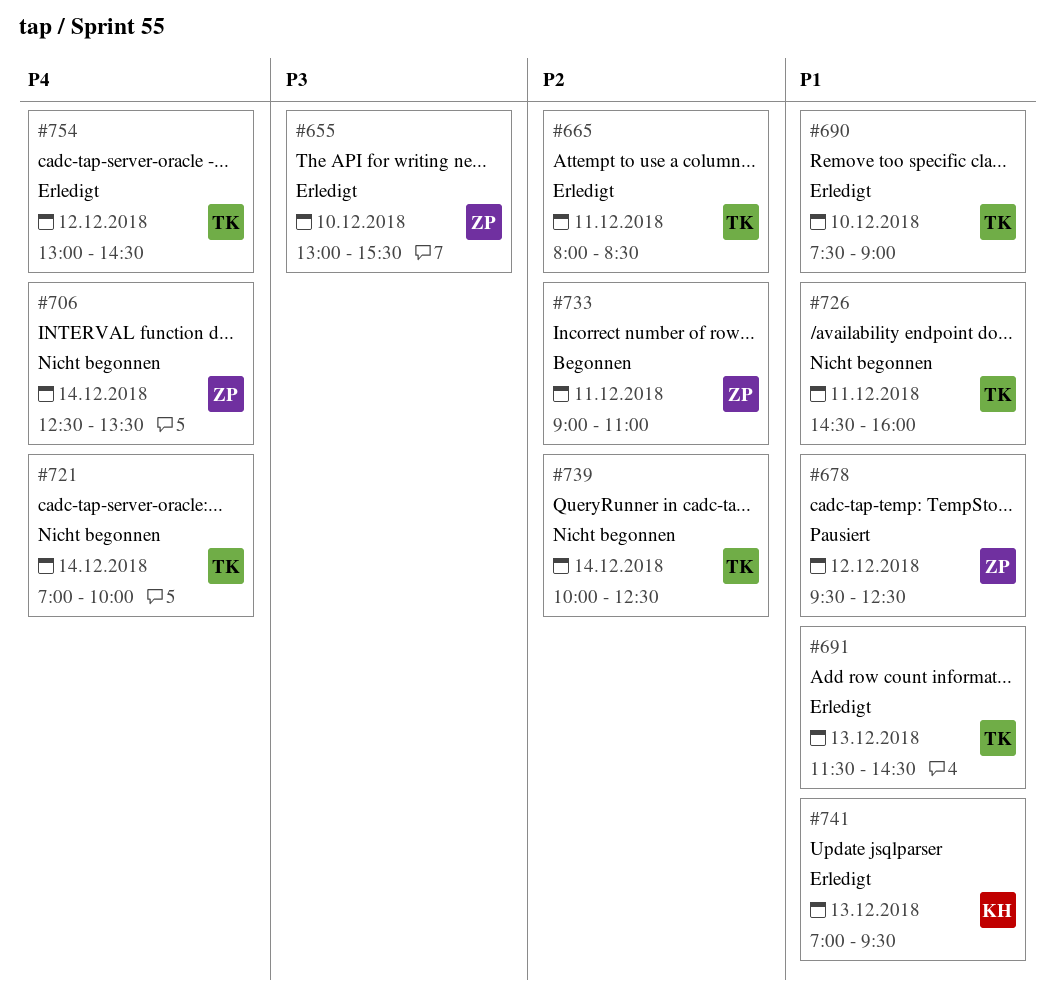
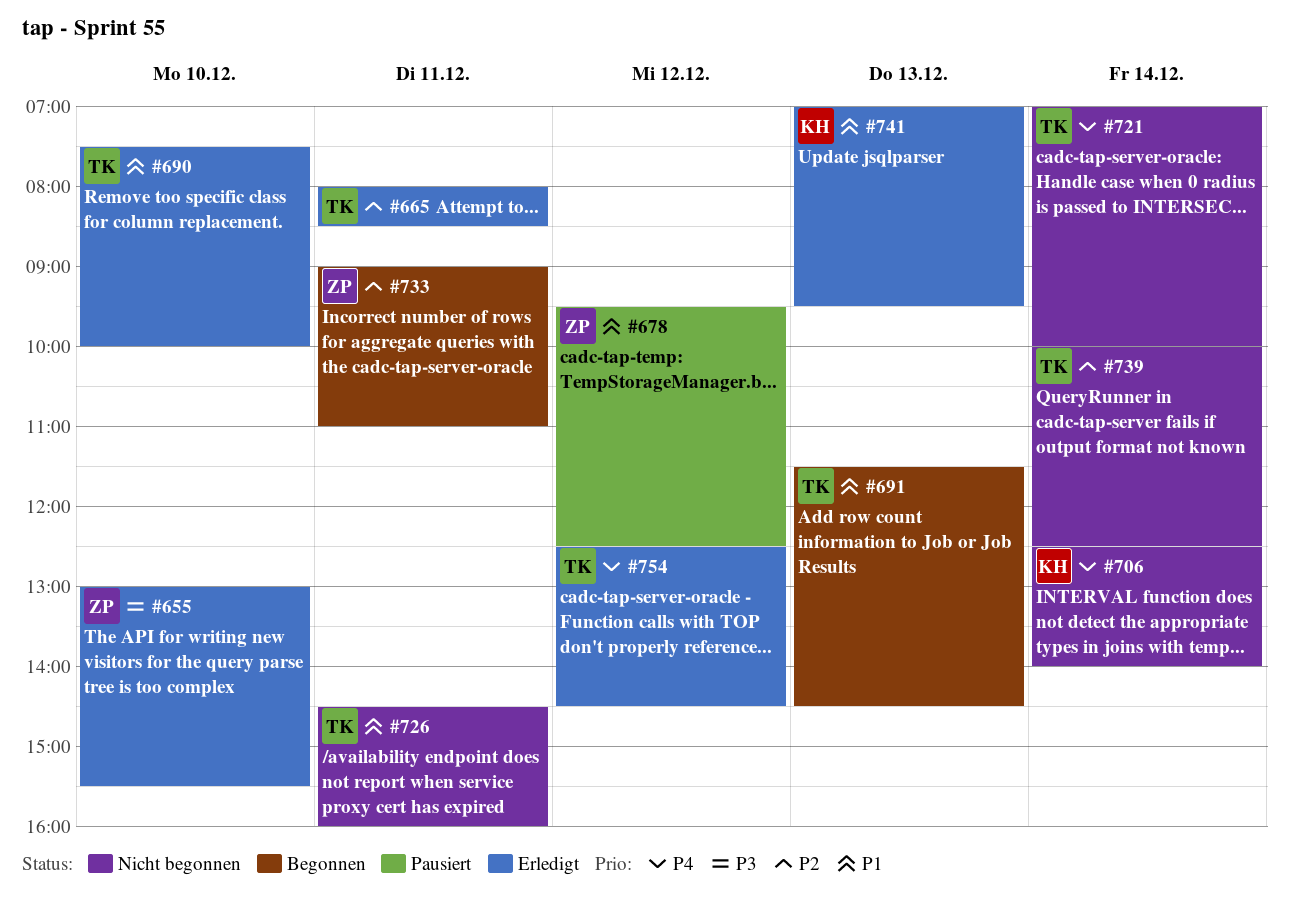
#690, ends: 09:00 -> 10:00
#691, status: Erledigt -> Begonnen
#706, owner: ZP -> KH
#706, ends: 13:30 -> 14:00
#754, begins: 13:00 -> 12:30

